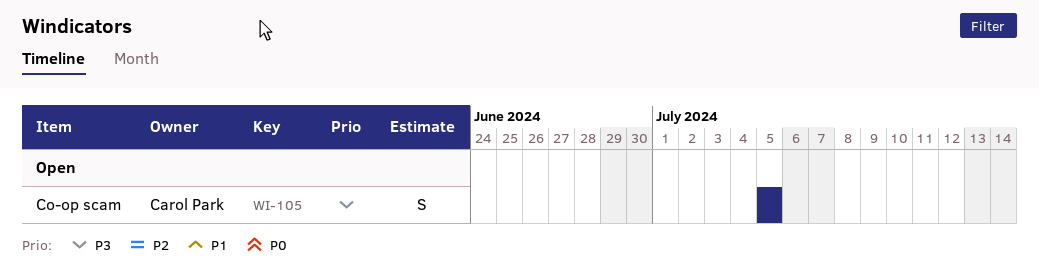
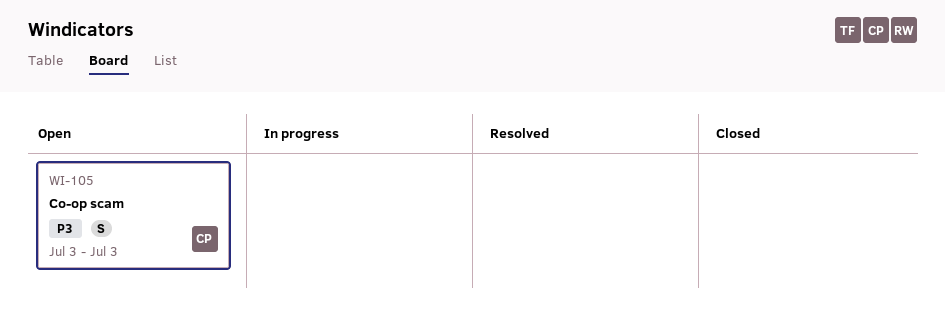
WI-105, start: Jul 5 -> Jul 3
WI-105, due: Jul 5 -> Jul 3

